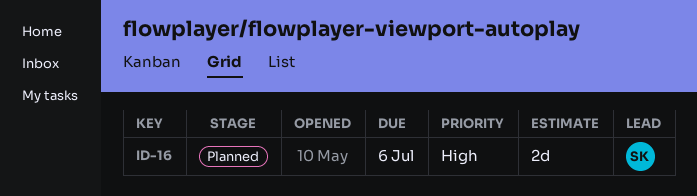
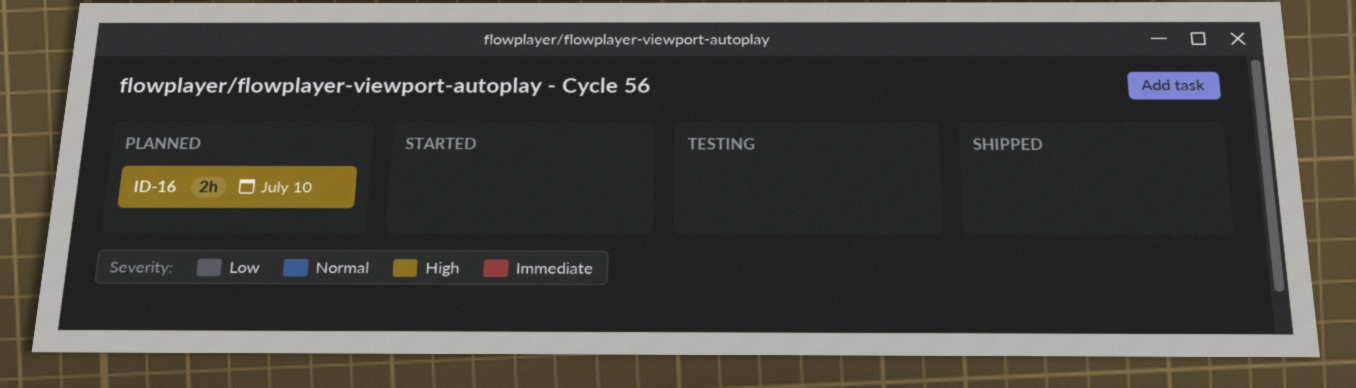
ID-16, estimate: 2d -> 2h
ID-16, due: Jul 6 -> Jul 10

